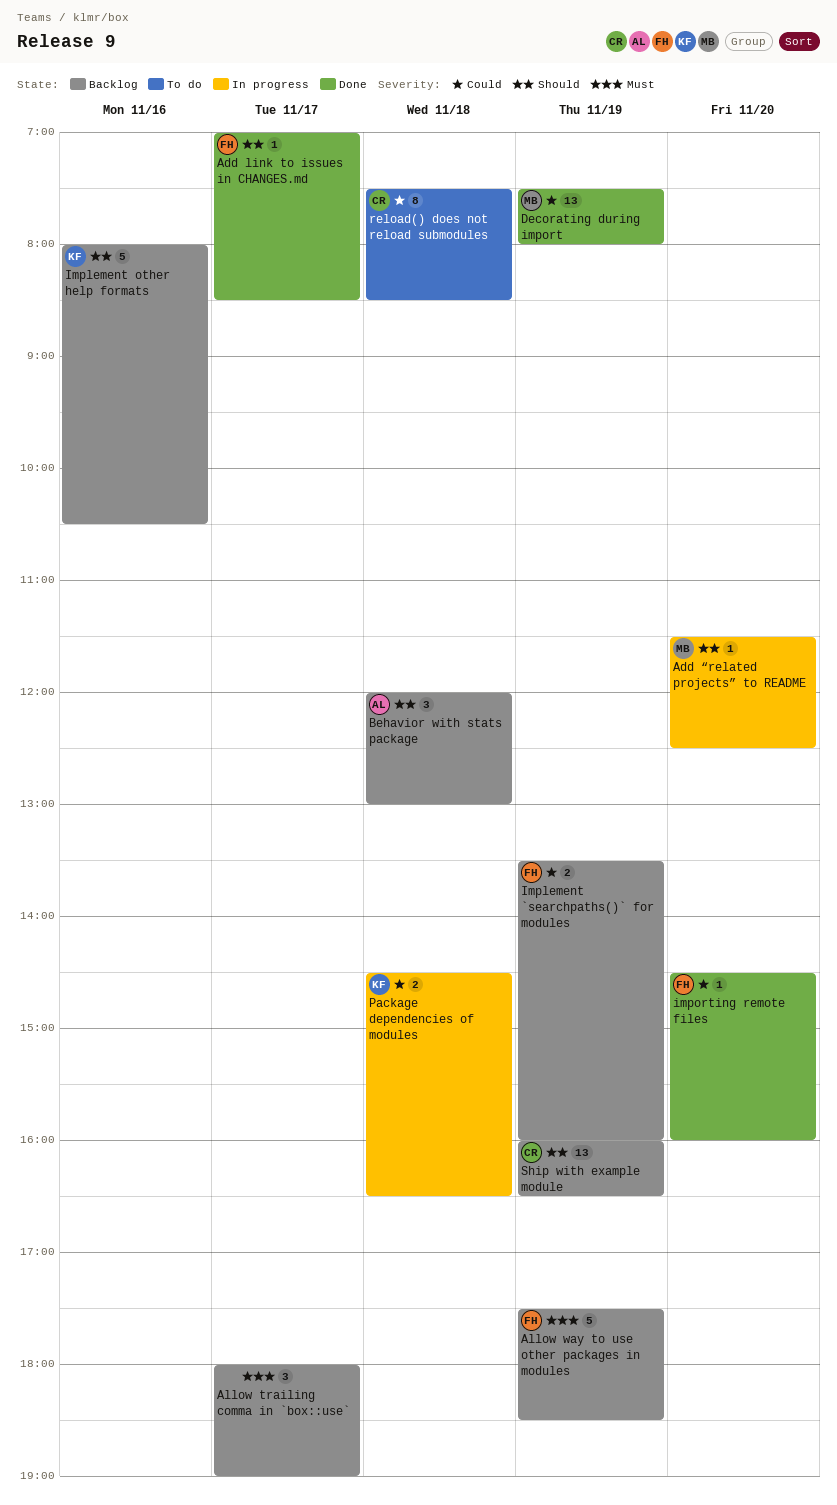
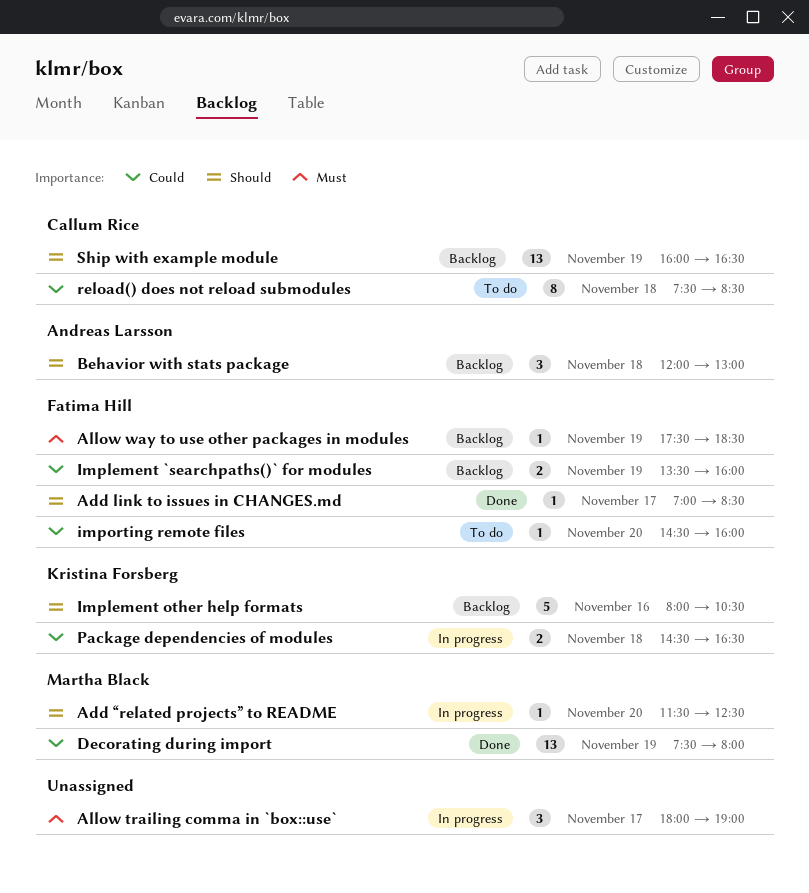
Allow trailing comma in `box::use`, status: Backlog -> In progress
Allow way to use other packages in modules, estimate: 5 -> 1
importing remote files, status: Done -> To do

